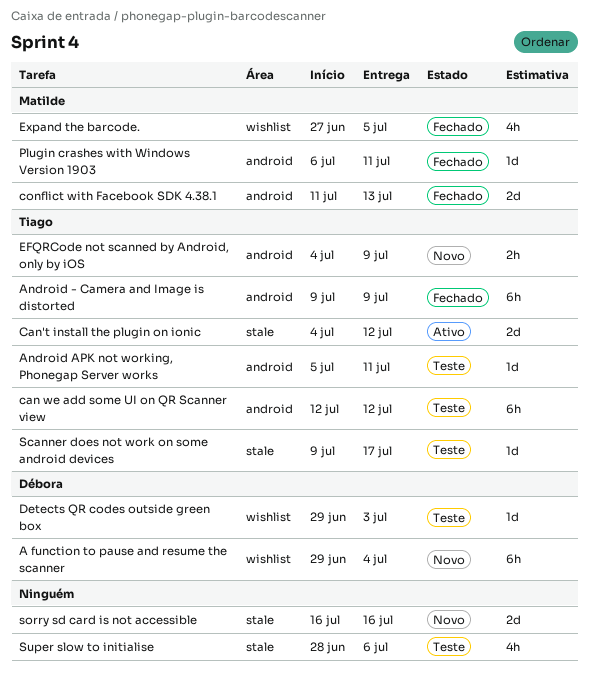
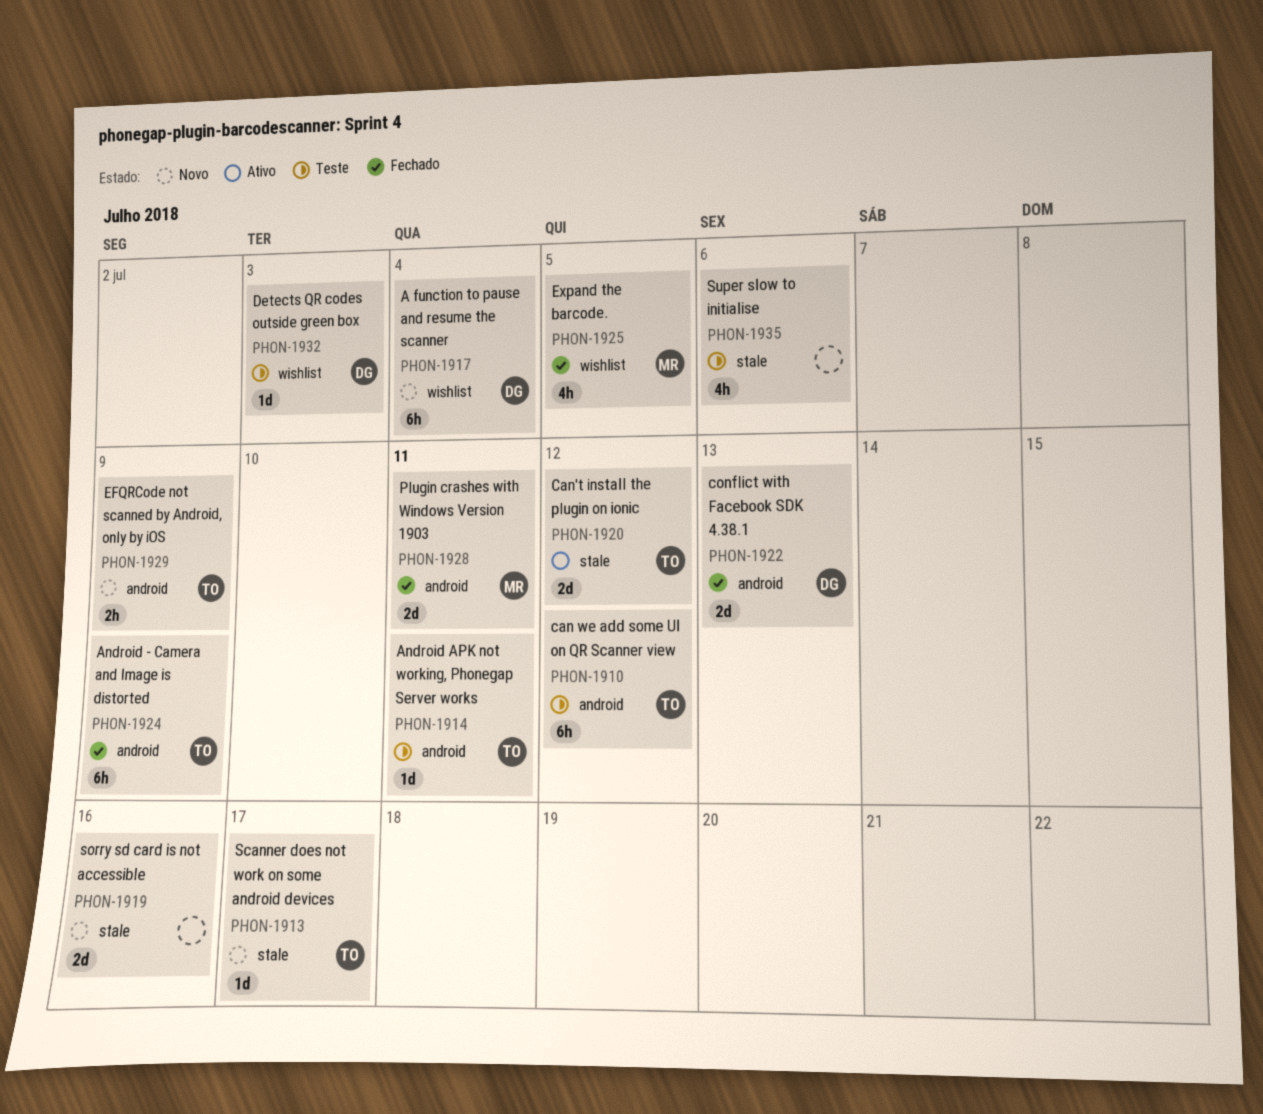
conflict with Facebook SDK 4.38.1, owner: Matilde -> Débora
Plugin crashes with Windows Version 1903, estimate: 1d -> 2d
Scanner does not work on some android devices, status: Teste -> Novo

